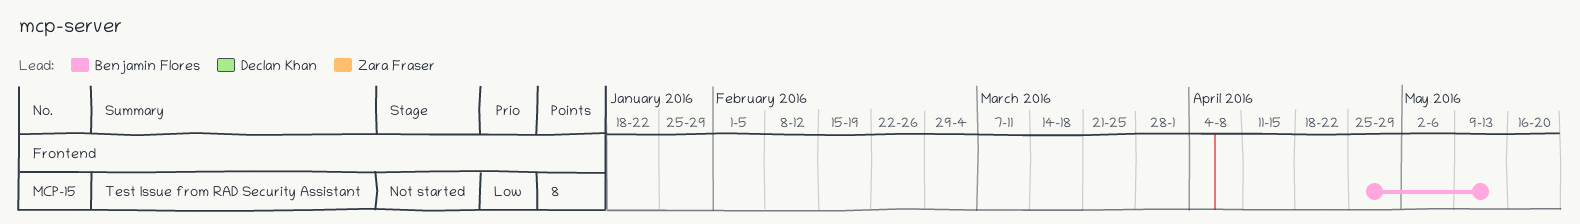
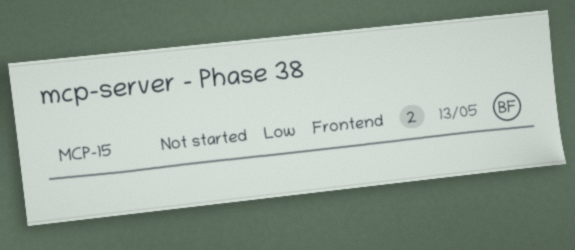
MCP-15, estimate: 8 -> 2

